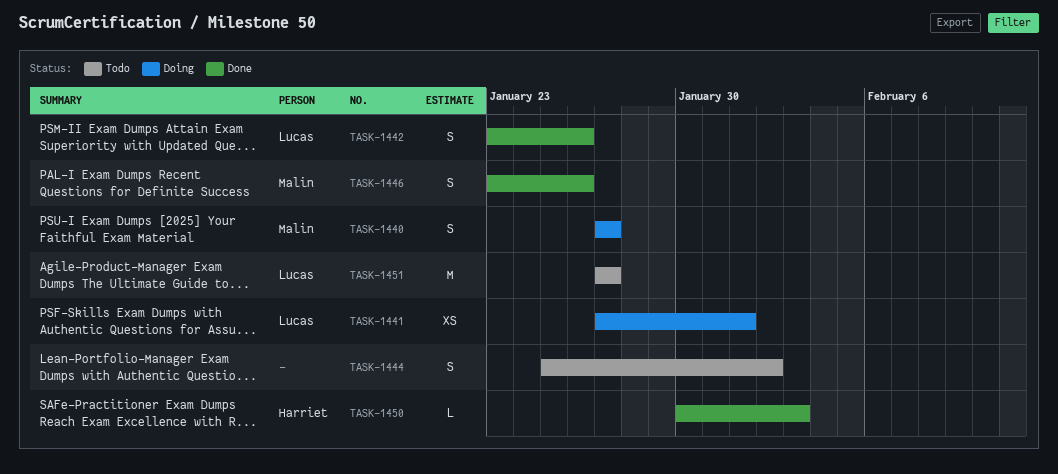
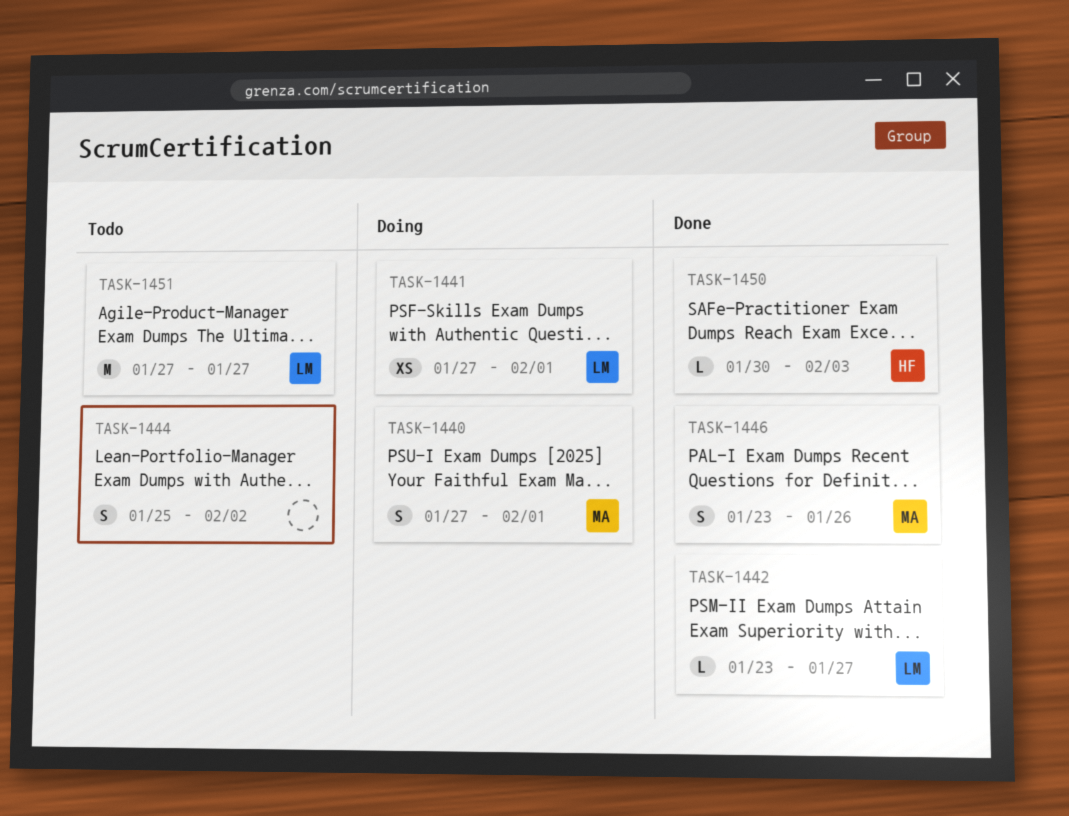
TASK-1440, due: Jan 27 -> Feb 1
TASK-1442, estimate: S -> L
TASK-1442, due: Jan 26 -> Jan 27

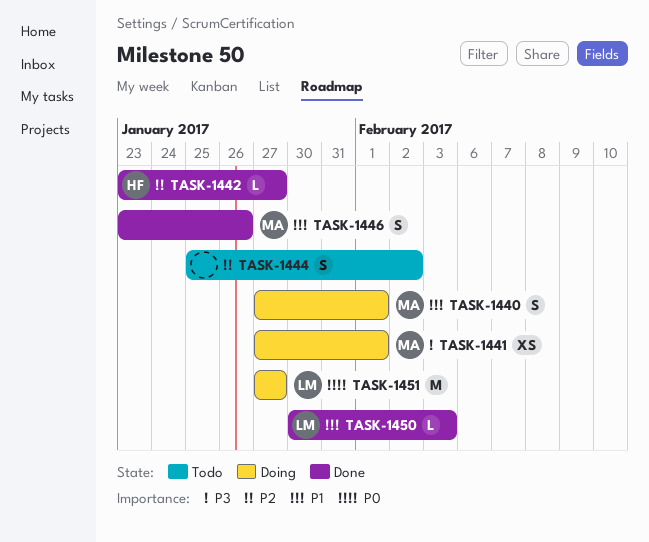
TASK-1441, owner: LM -> MA
TASK-1442, owner: LM -> HF
TASK-1450, owner: HF -> LM
TASK-1451, status: Todo -> Doing

